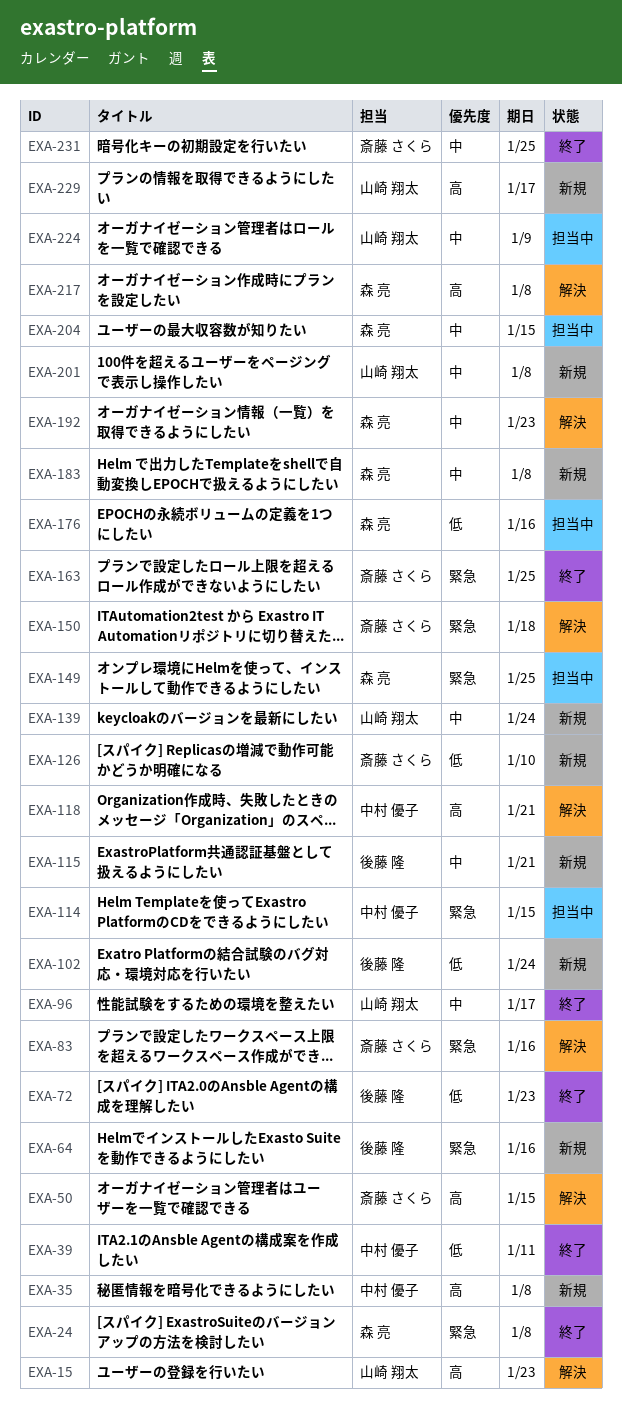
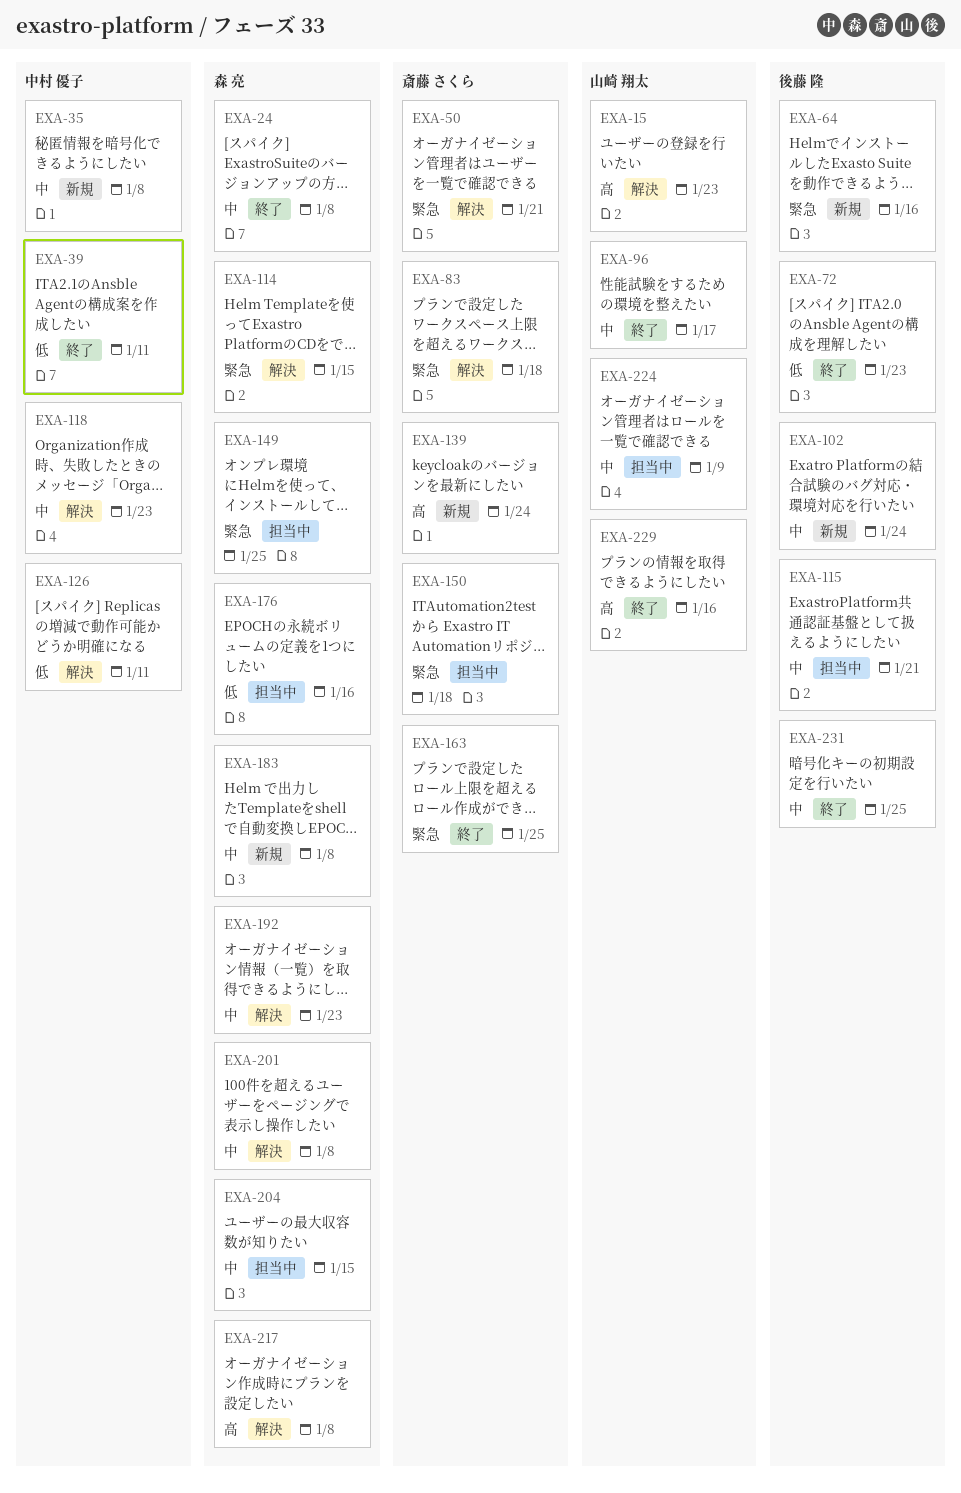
EXA-24, priority: 緊急 -> 中
EXA-35, priority: 高 -> 中
EXA-50, priority: 高 -> 緊急
EXA-50, due: Jan 15 -> Jan 21
EXA-83, due: Jan 16 -> Jan 18
EXA-102, priority: 低 -> 中
EXA-114, status: 担当中 -> 解決
EXA-114, owner: 中村 優子 -> 森 亮
EXA-115, status: 新規 -> 担当中
EXA-118, priority: 高 -> 中
EXA-118, due: Jan 21 -> Jan 23
EXA-126, status: 新規 -> 解決
EXA-126, owner: 斎藤 さくら -> 中村 優子
EXA-126, due: Jan 10 -> Jan 11
EXA-139, owner: 山崎 翔太 -> 斎藤 さくら
EXA-139, priority: 中 -> 高
EXA-150, status: 解決 -> 担当中
EXA-201, status: 新規 -> 解決
EXA-201, owner: 山崎 翔太 -> 森 亮
EXA-229, status: 新規 -> 終了
EXA-229, due: Jan 17 -> Jan 16
EXA-231, owner: 斎藤 さくら -> 後藤 隆

